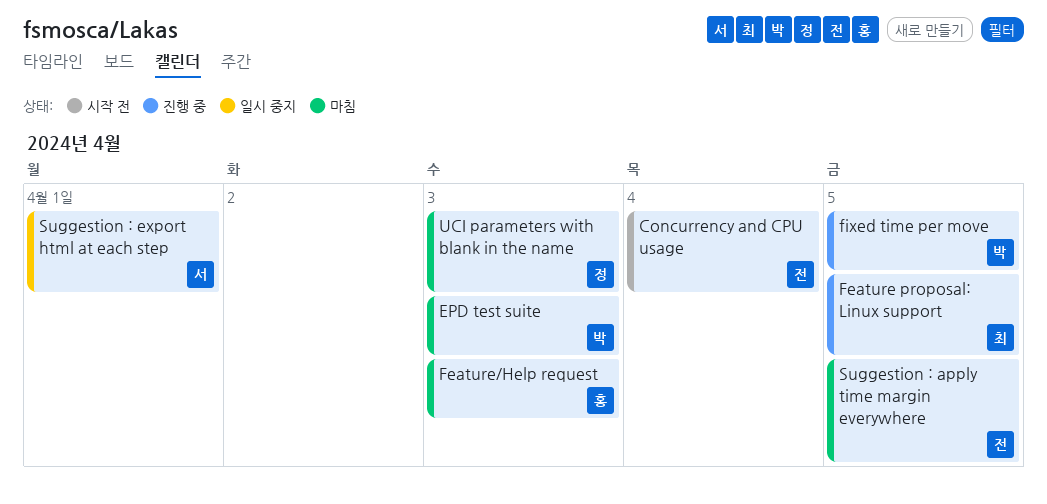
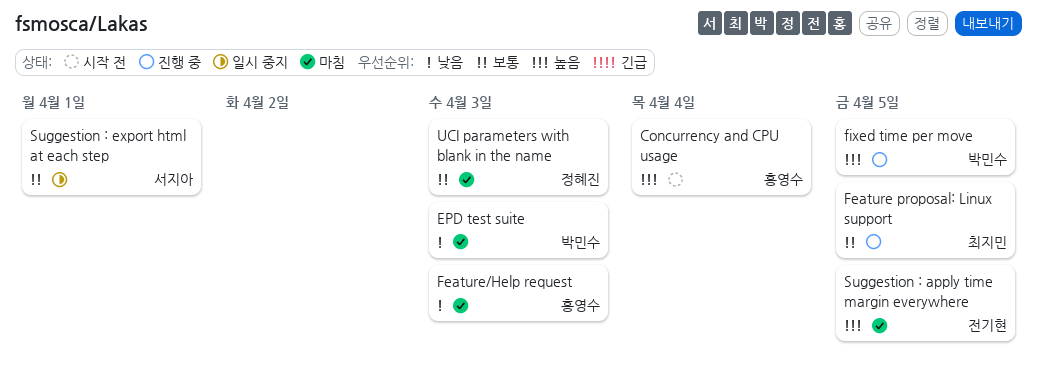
Concurrency and CPU usage, owner: 전기현 -> 홍영수

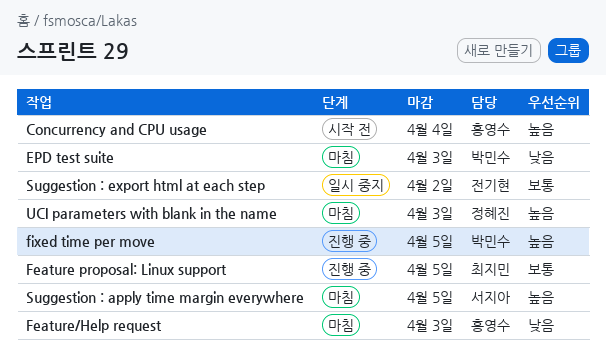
Suggestion : apply time margin everywhere, owner: 전기현 -> 서지아
Suggestion : export html at each step, owner: 서지아 -> 전기현
Suggestion : export html at each step, due: Apr 1 -> Apr 2
UCI parameters with blank in the name, priority: 보통 -> 높음

